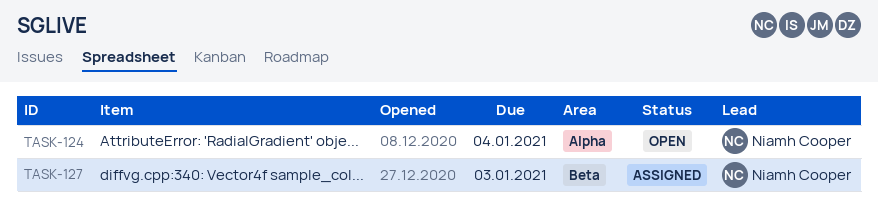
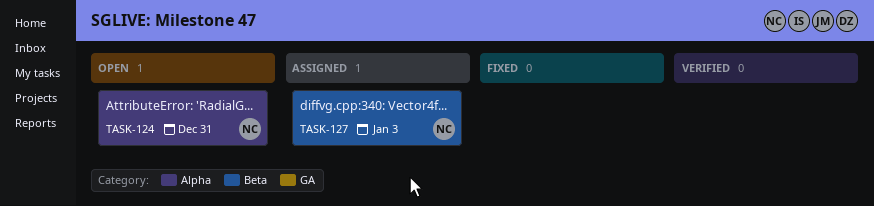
TASK-124, due: Jan 4 -> Dec 31

